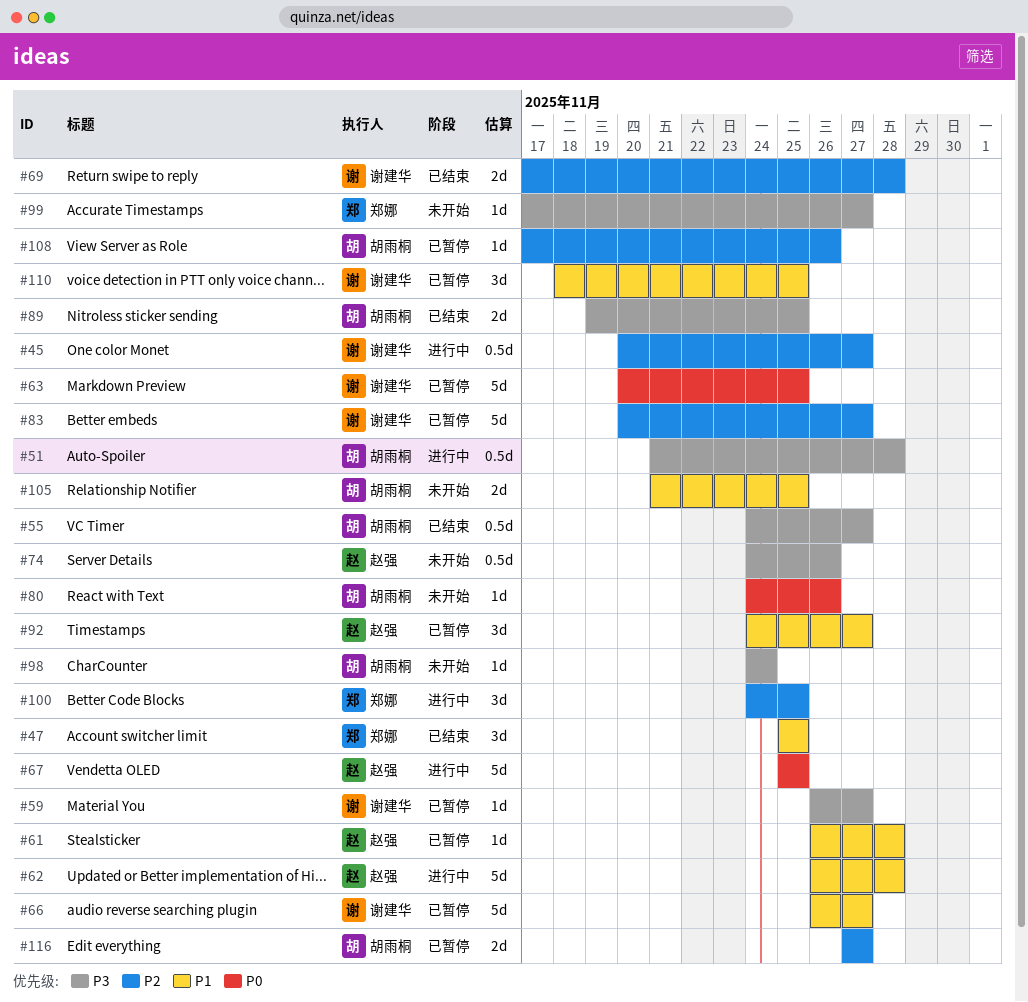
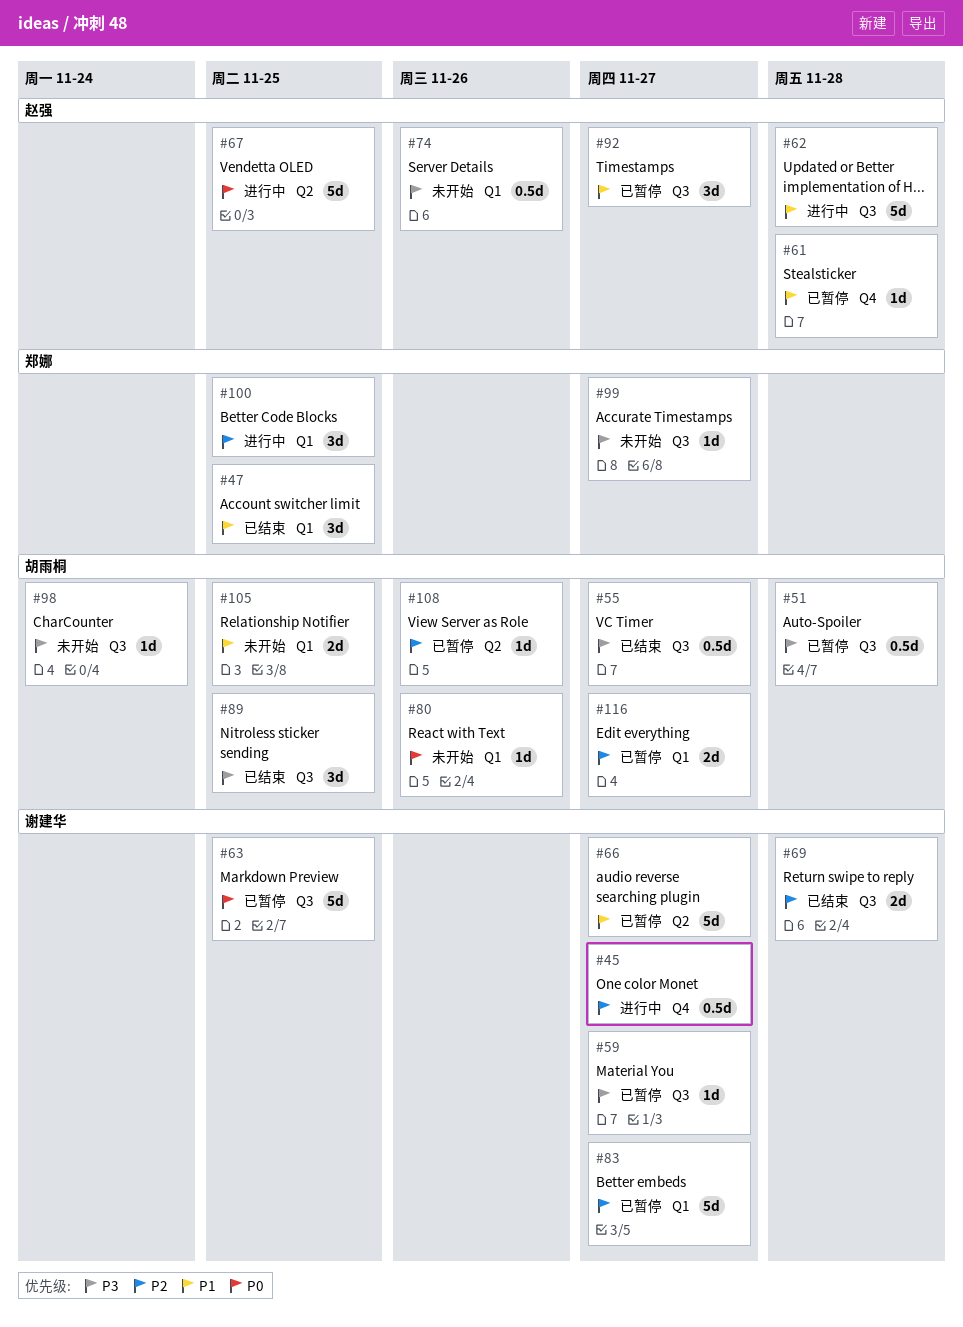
#51, status: 进行中 -> 已暂停
#89, estimate: 2d -> 3d
#110: present -> none

